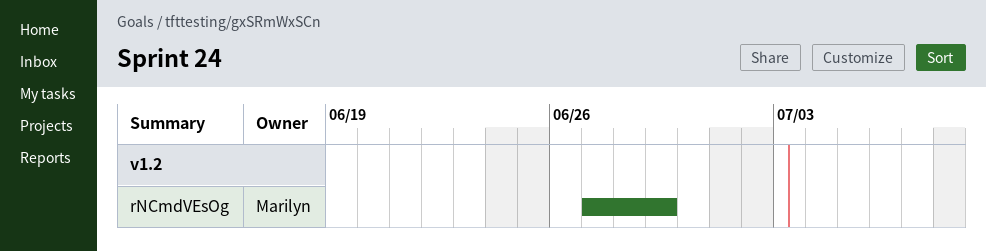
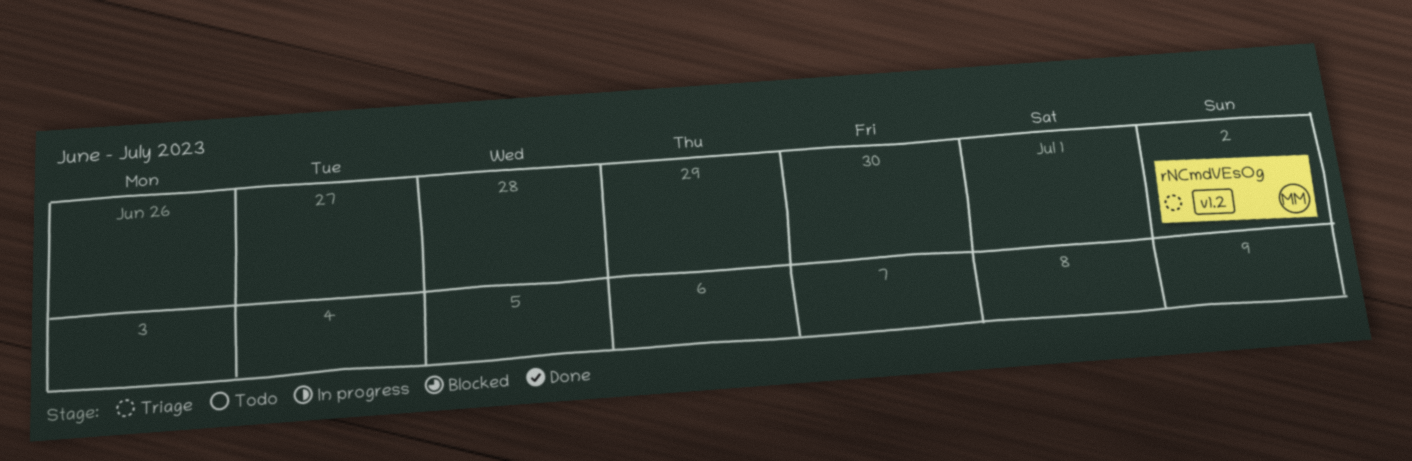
rNCmdVEsOg, due: Jun 29 -> Jul 2

